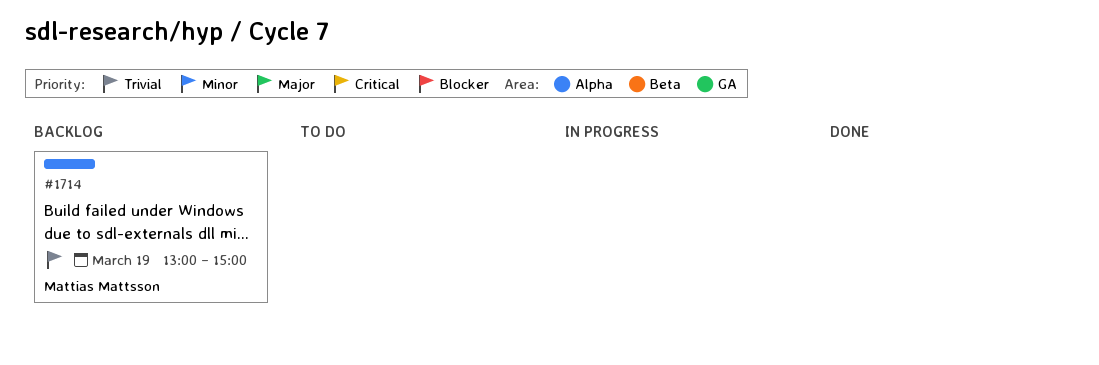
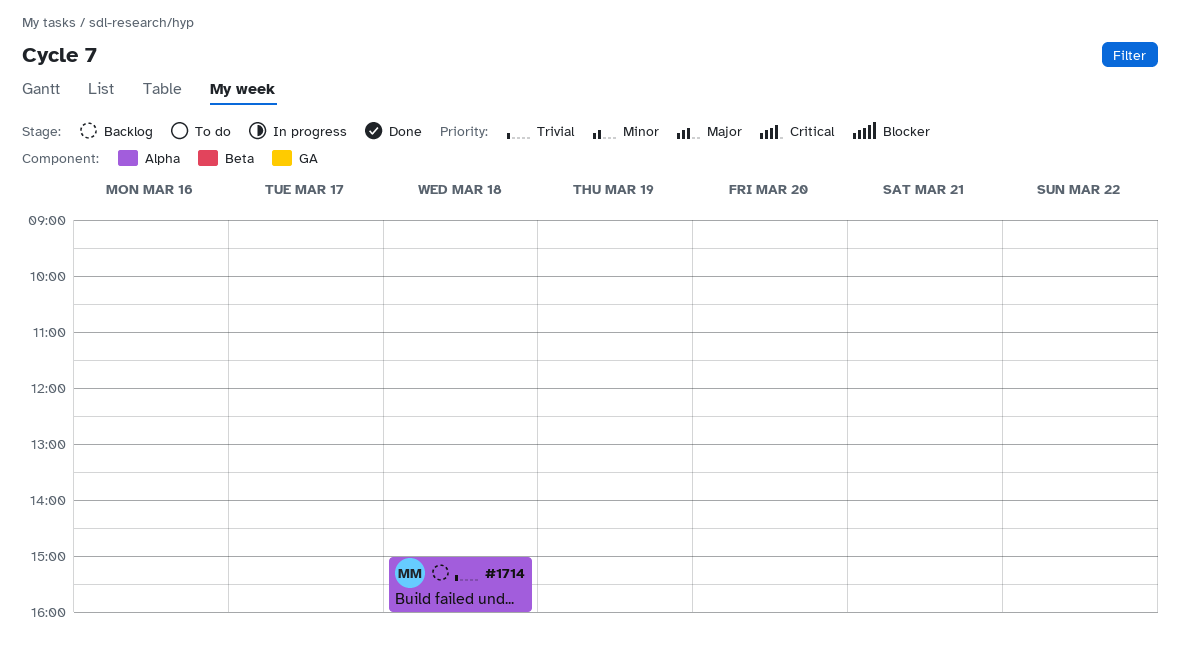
#1714, day: Mar 19 -> Mar 18
#1714, begins: 13:00 -> 15:00
#1714, ends: 15:00 -> 16:00

